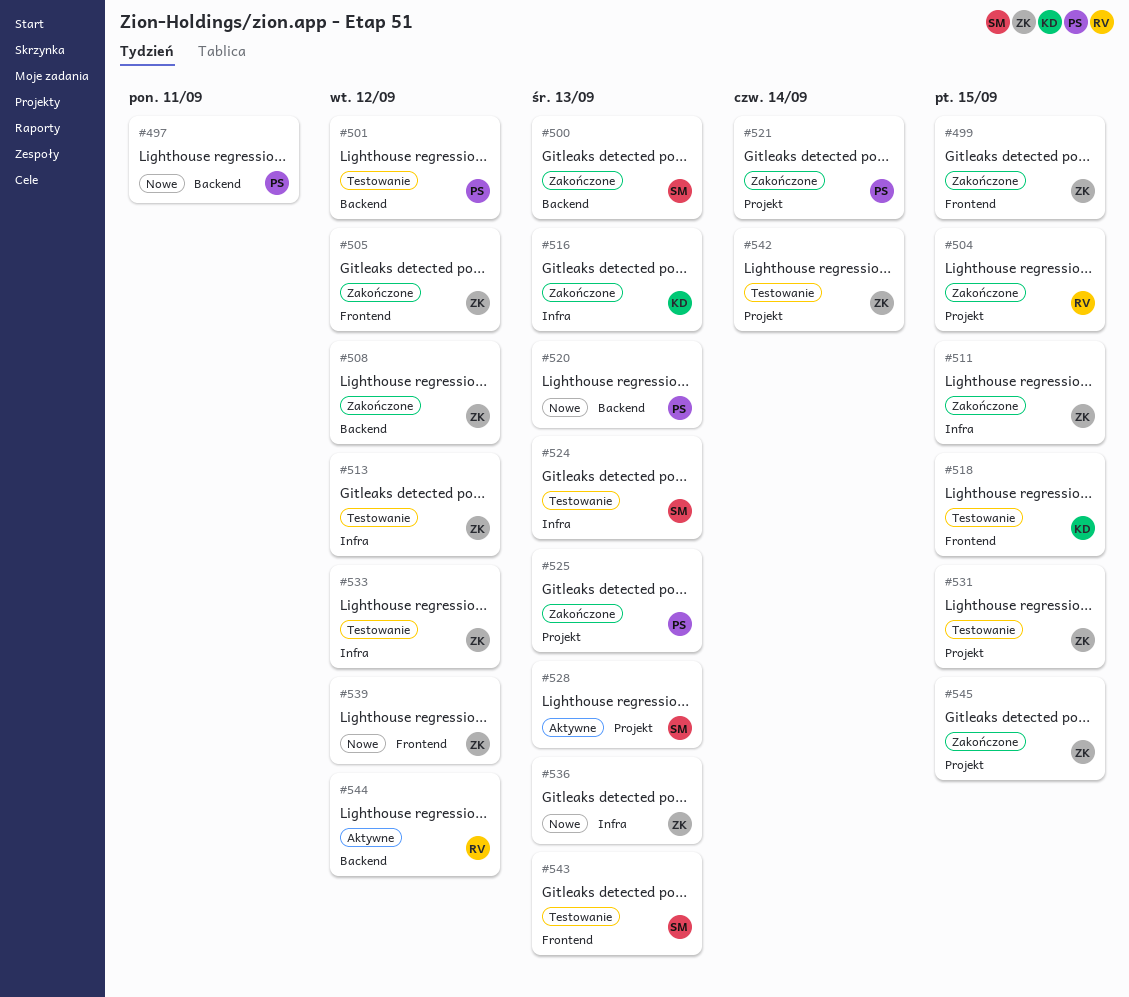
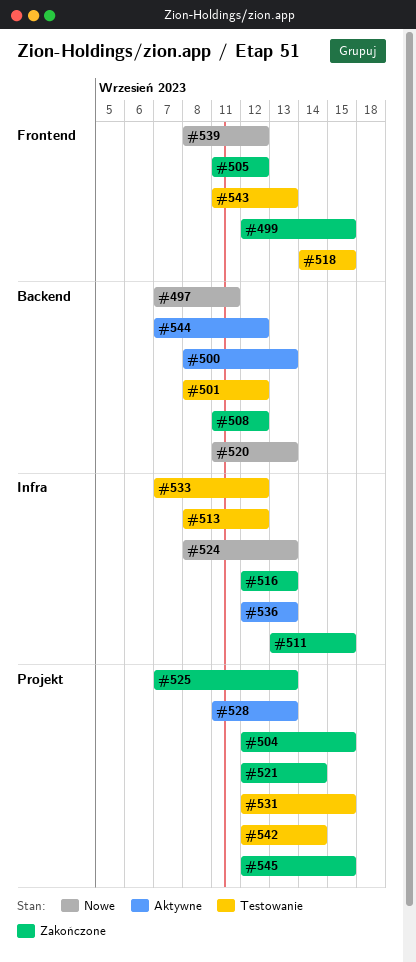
#500, status: Zakończone -> Aktywne
#524, status: Testowanie -> Nowe
#536, status: Nowe -> Aktywne

